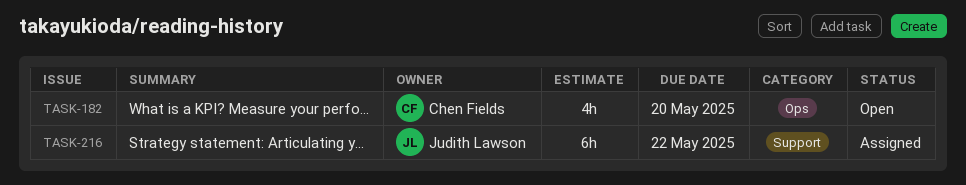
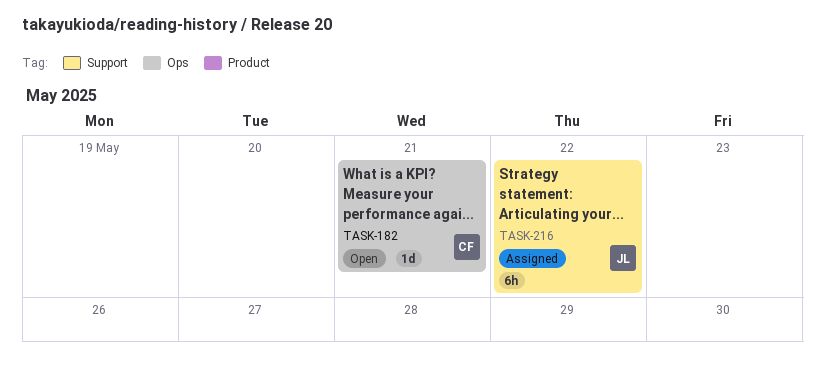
TASK-182, estimate: 4h -> 1d
TASK-182, due: May 20 -> May 21

